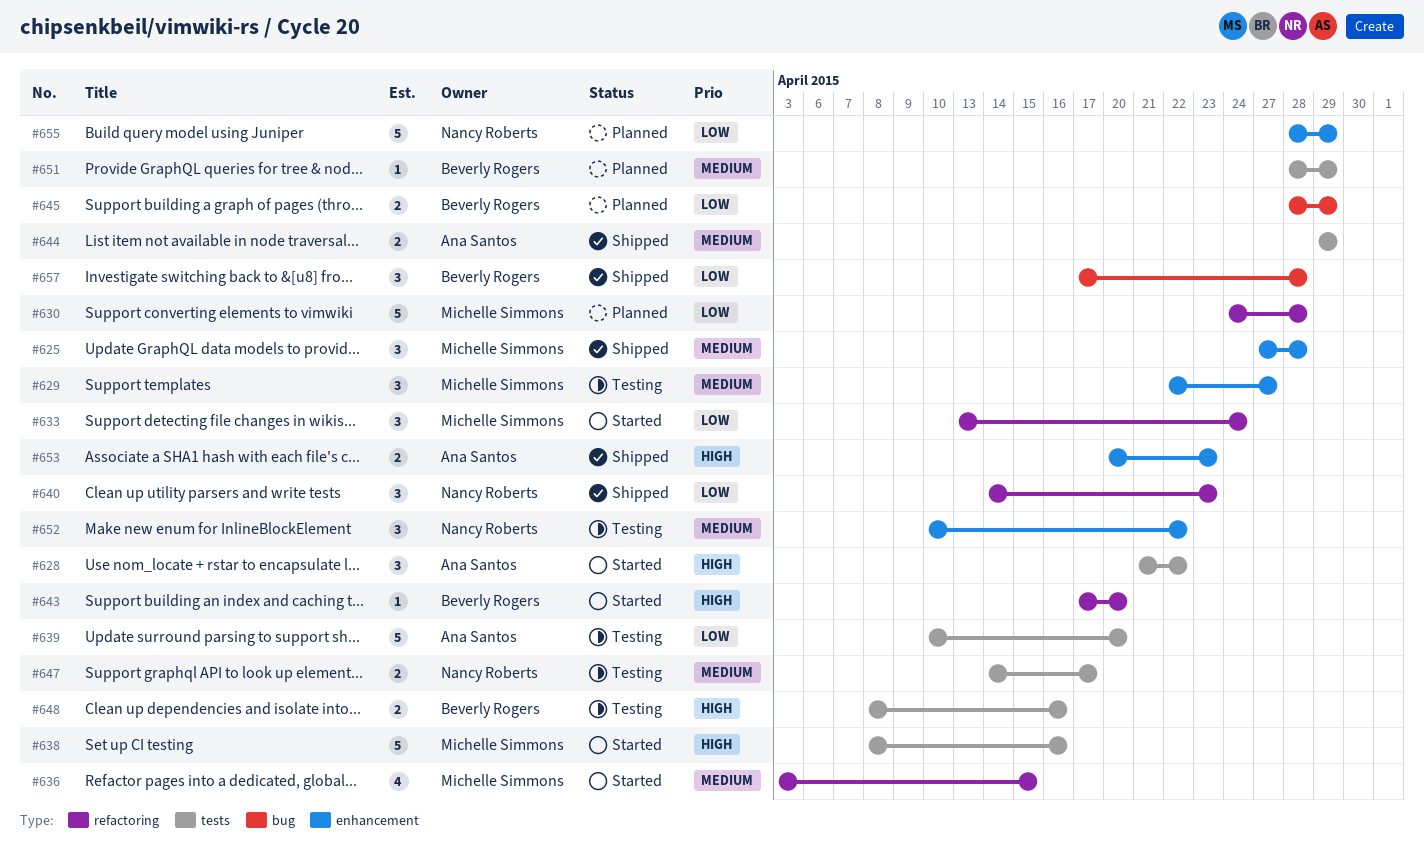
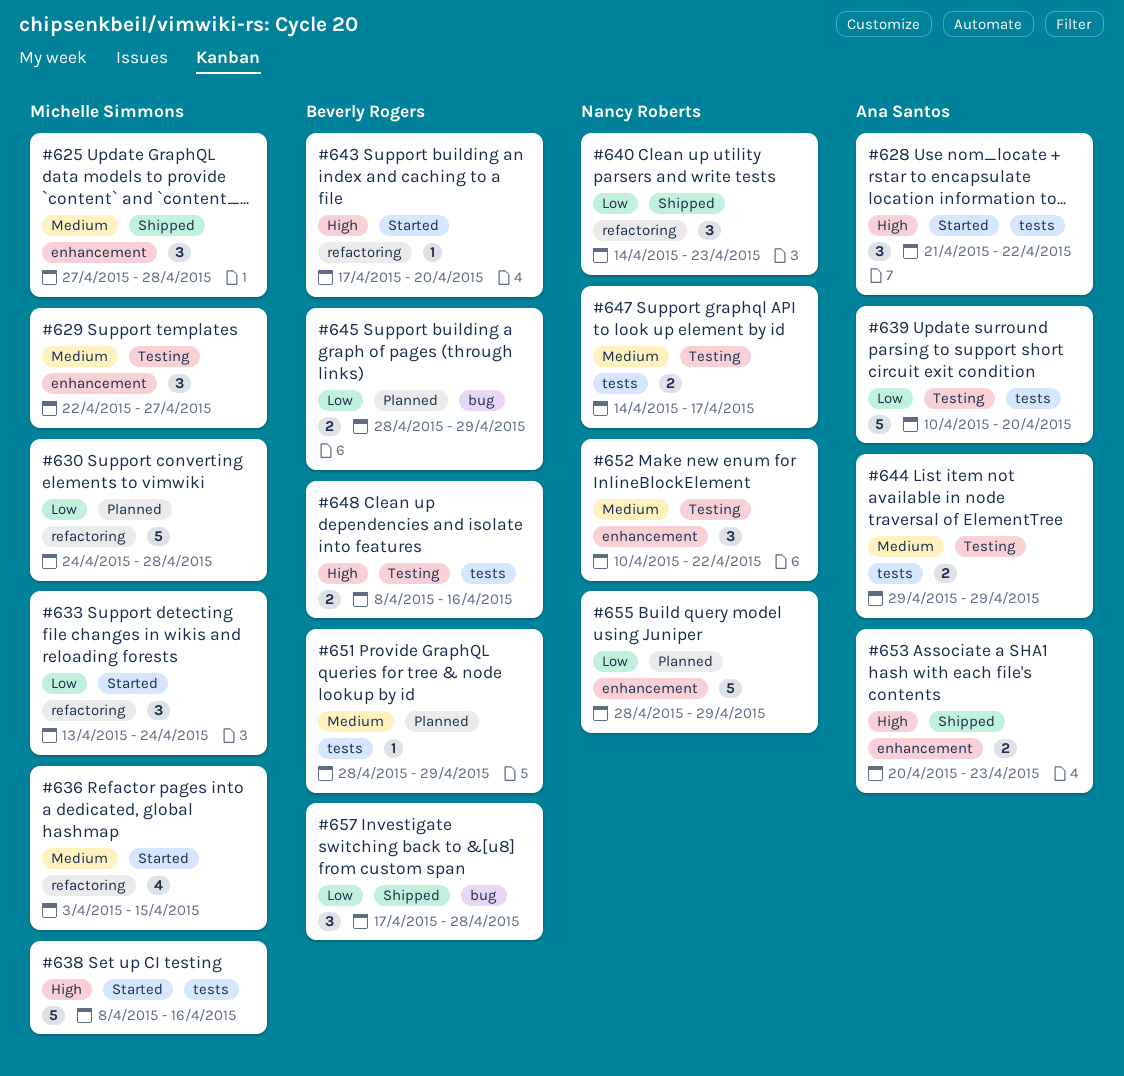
#644, status: Shipped -> Testing

